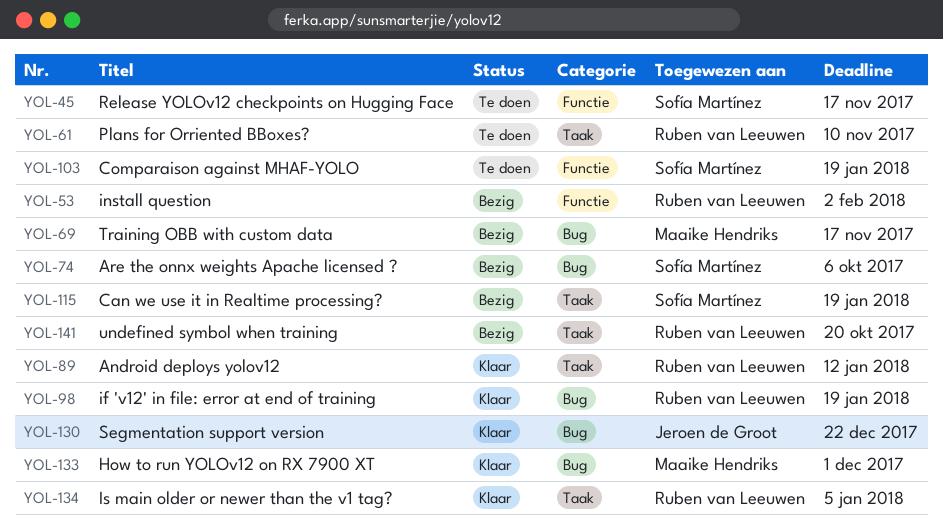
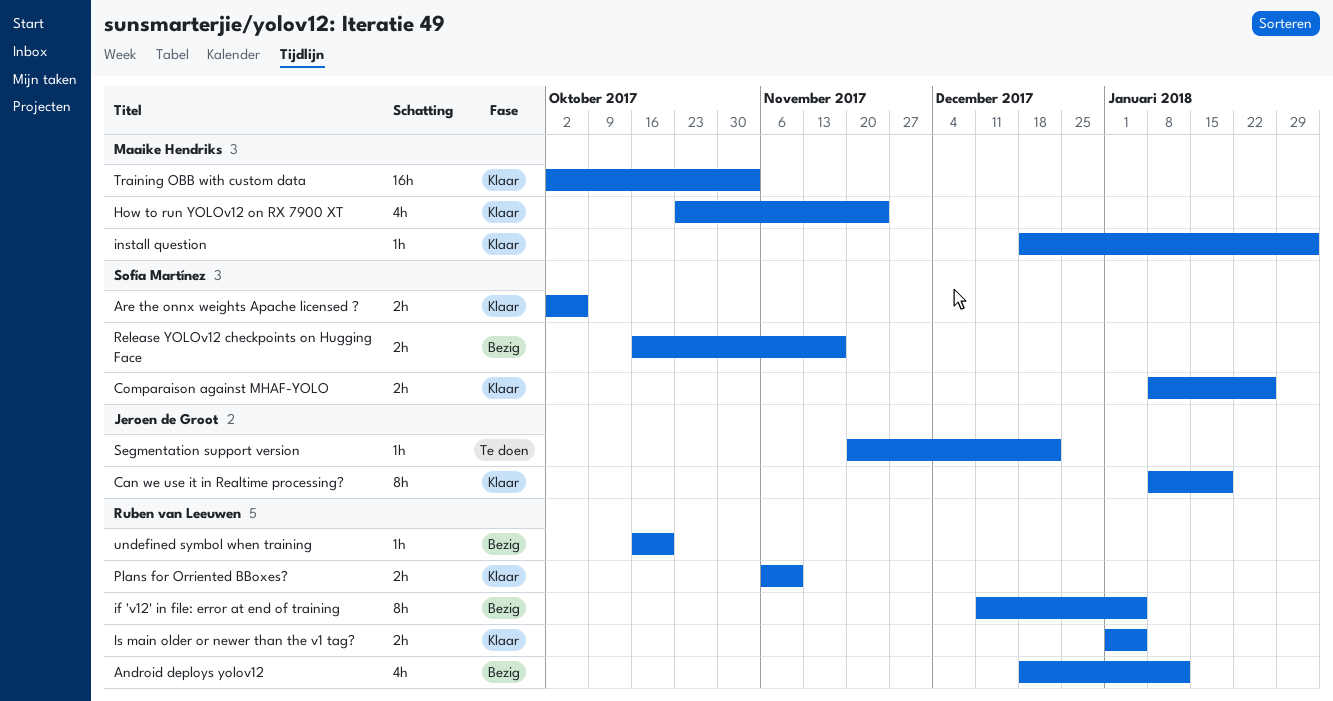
Android deploys yolov12, status: Klaar -> Bezig
Are the onnx weights Apache licensed ?, status: Bezig -> Klaar
Can we use it in Realtime processing?, status: Bezig -> Klaar
Can we use it in Realtime processing?, owner: Sofía Martínez -> Jeroen de Groot
Comparaison against MHAF-YOLO, status: Te doen -> Klaar
Comparaison against MHAF-YOLO, due: Jan 19 -> Jan 26
How to run YOLOv12 on RX 7900 XT, due: Dec 1 -> Nov 24
if 'v12' in file: error at end of training, status: Klaar -> Bezig
if 'v12' in file: error at end of training, due: Jan 19 -> Jan 5
install question, status: Bezig -> Klaar
install question, owner: Ruben van Leeuwen -> Maaike Hendriks
Plans for Orriented BBoxes?, status: Te doen -> Klaar
Release YOLOv12 checkpoints on Hugging Face, status: Te doen -> Bezig
Segmentation support version, status: Klaar -> Te doen
Training OBB with custom data, status: Bezig -> Klaar
Training OBB with custom data, due: Nov 17 -> Nov 3

